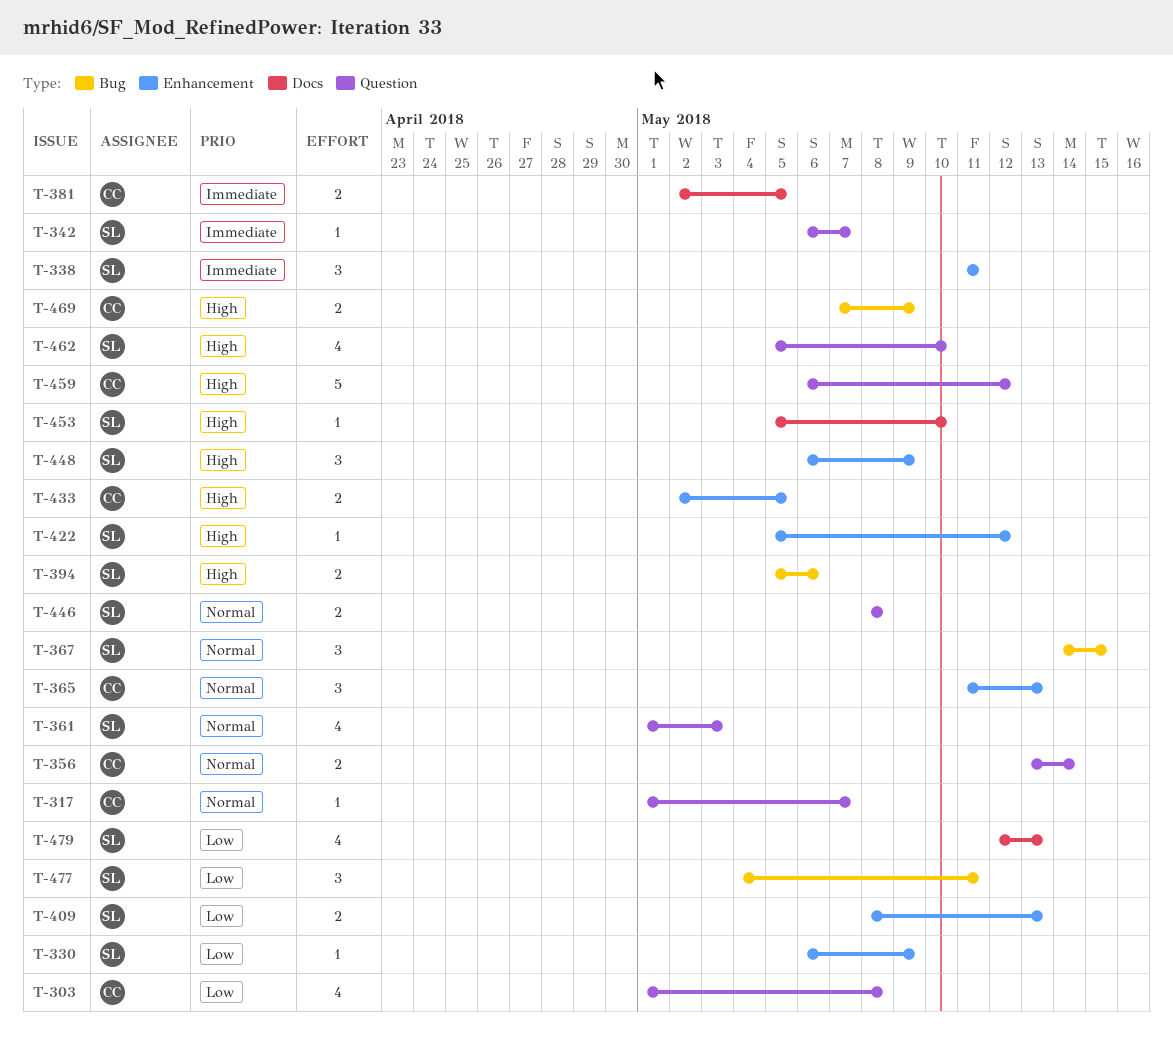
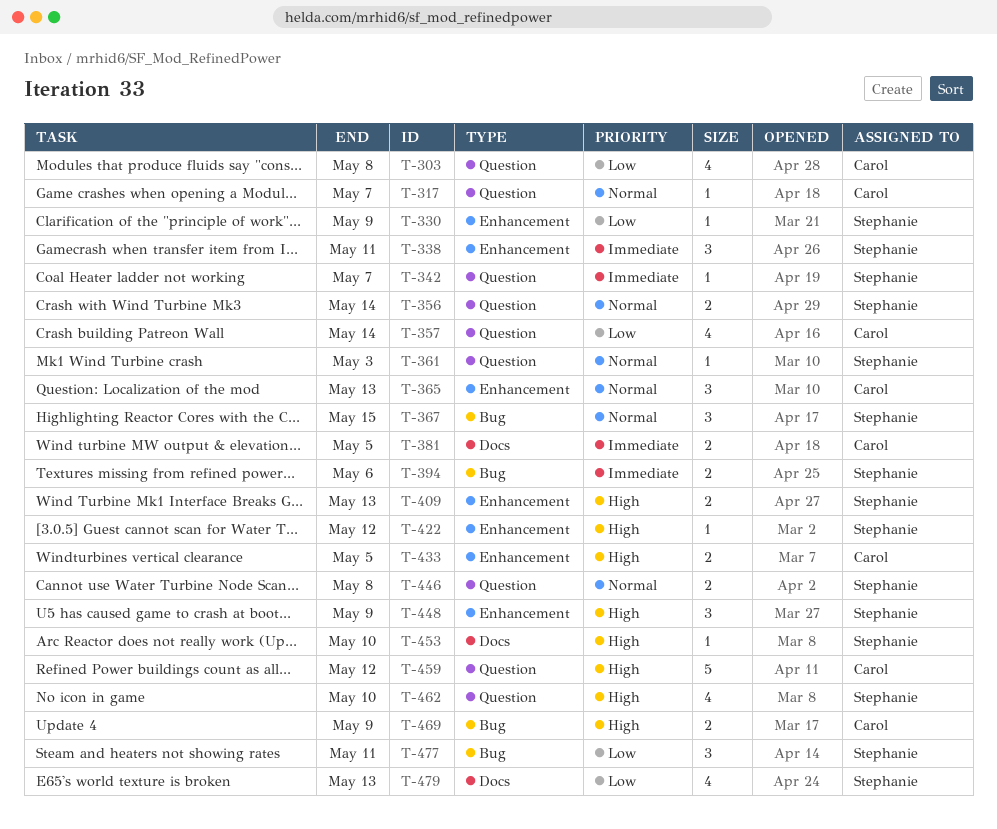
T-356, owner: Carol -> Stephanie
T-357: none -> present
T-361, estimate: 4 -> 1
T-394, priority: High -> Immediate
T-409, priority: Low -> High

